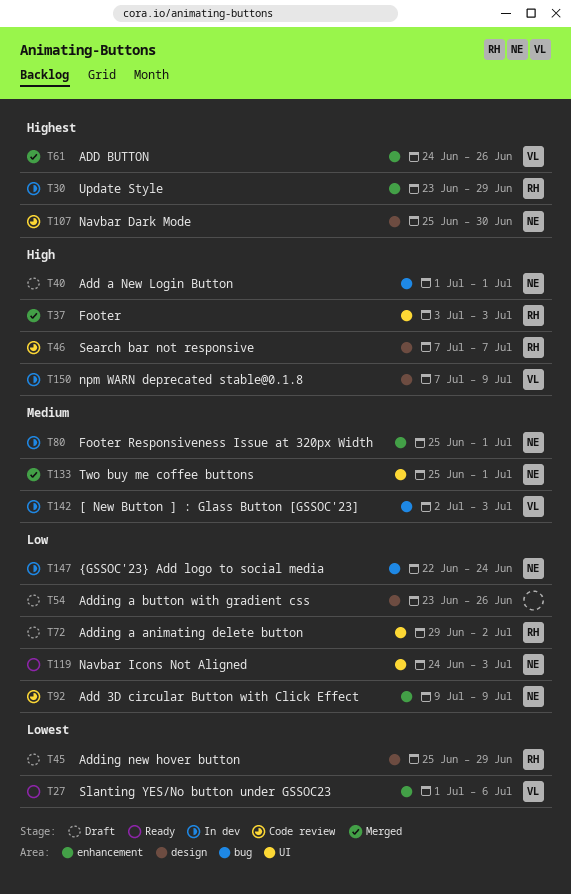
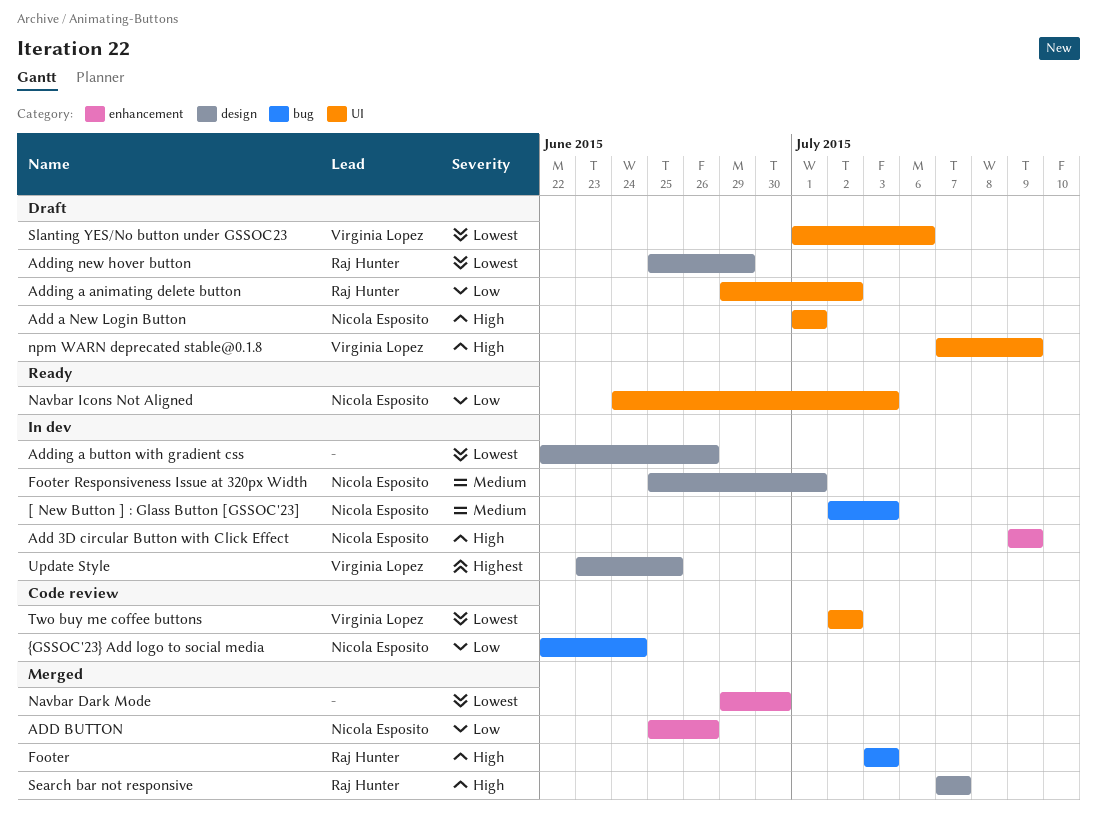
[ New Button ] : Glass Button [GSSOC'23], owner: Virginia Lopez -> Nicola Esposito
Add 3D circular Button with Click Effect, status: Code review -> In dev
Add 3D circular Button with Click Effect, priority: Low -> High
Add a New Login Button, label: bug -> UI
ADD BUTTON, owner: Virginia Lopez -> Nicola Esposito
ADD BUTTON, priority: Highest -> Low
ADD BUTTON, start: Jun 24 -> Jun 25
Adding a button with gradient css, status: Draft -> In dev
Adding a button with gradient css, priority: Low -> Lowest
Adding a button with gradient css, start: Jun 23 -> Jun 22
Footer, label: UI -> bug
Footer Responsiveness Issue at 320px Width, label: enhancement -> design
Navbar Dark Mode, status: Code review -> Merged
Navbar Dark Mode, owner: Nicola Esposito -> none
Navbar Dark Mode, priority: Highest -> Lowest
Navbar Dark Mode, label: design -> enhancement
Navbar Dark Mode, start: Jun 25 -> Jun 29
npm WARN deprecated stable@0.1.8, status: In dev -> Draft
npm WARN deprecated stable@0.1.8, label: design -> UI
Search bar not responsive, status: Code review -> Merged
Slanting YES/No button under GSSOC23, status: Ready -> Draft
Slanting YES/No button under GSSOC23, label: enhancement -> UI
Two buy me coffee buttons, status: Merged -> Code review
Two buy me coffee buttons, owner: Nicola Esposito -> Virginia Lopez
Two buy me coffee buttons, priority: Medium -> Lowest
Two buy me coffee buttons, start: Jun 25 -> Jul 2
Two buy me coffee buttons, due: Jul 1 -> Jul 2
Update Style, owner: Raj Hunter -> Virginia Lopez
Update Style, label: enhancement -> design
Update Style, due: Jun 29 -> Jun 25
{GSSOC'23} Add logo to social media, status: In dev -> Code review

